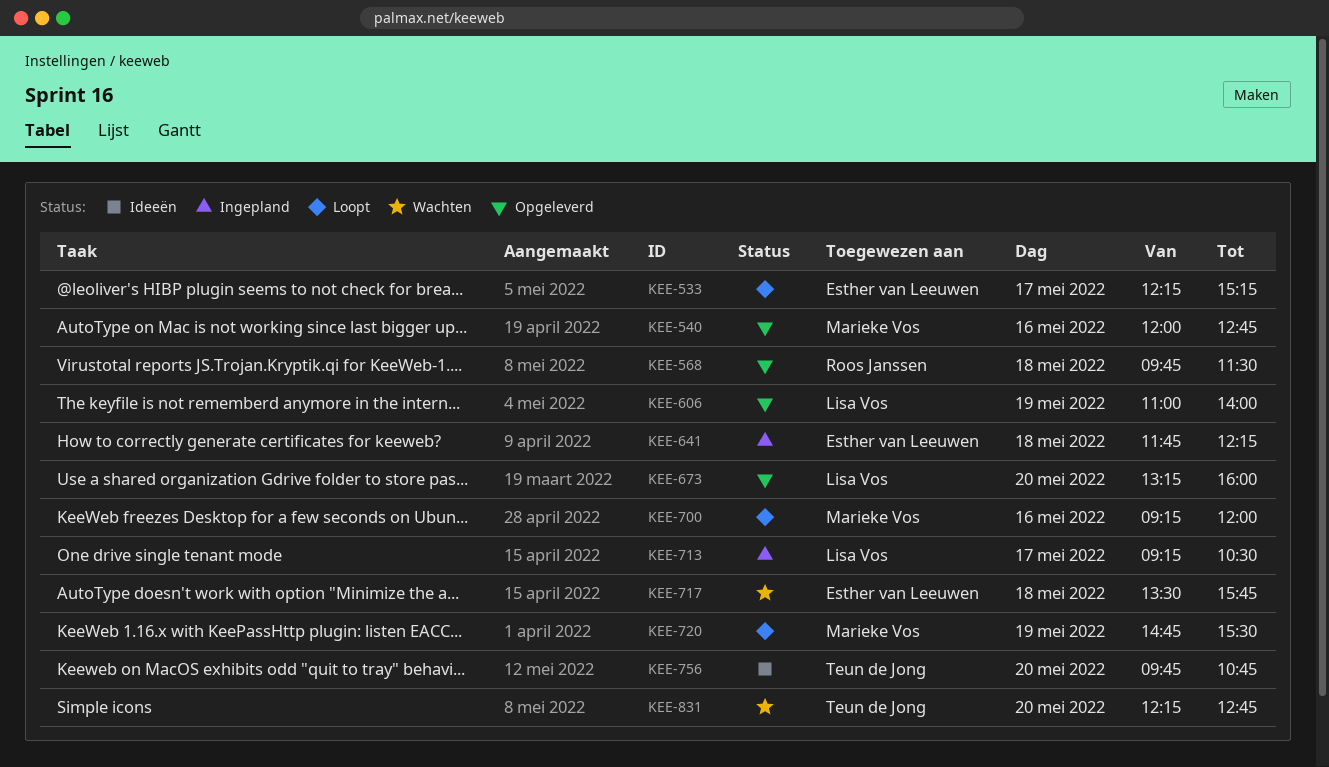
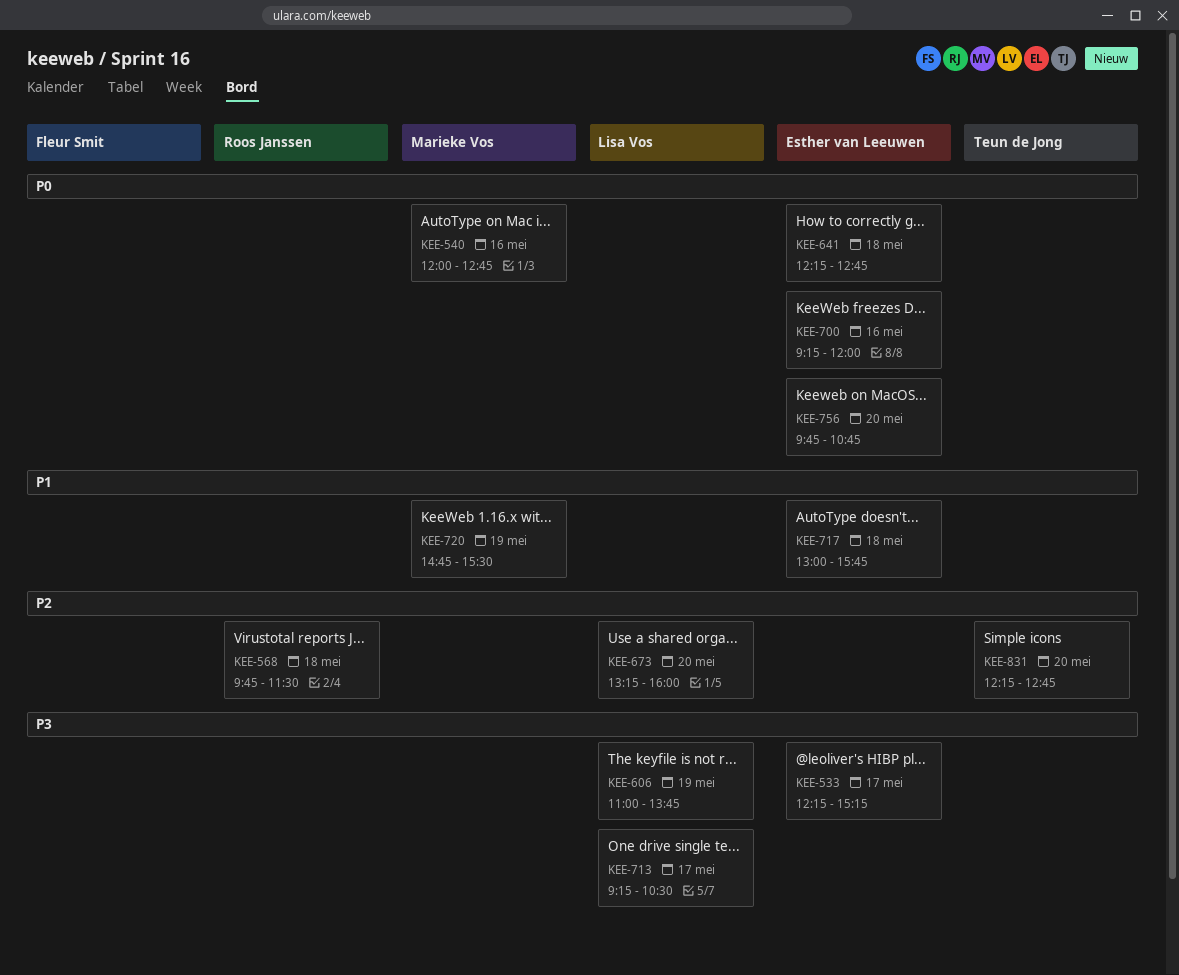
KEE-606, ends: 14:00 -> 13:45
KEE-641, begins: 11:45 -> 12:15
KEE-641, ends: 12:15 -> 12:45
KEE-700, owner: Marieke Vos -> Esther van Leeuwen
KEE-717, begins: 13:30 -> 13:00
KEE-756, owner: Teun de Jong -> Esther van Leeuwen

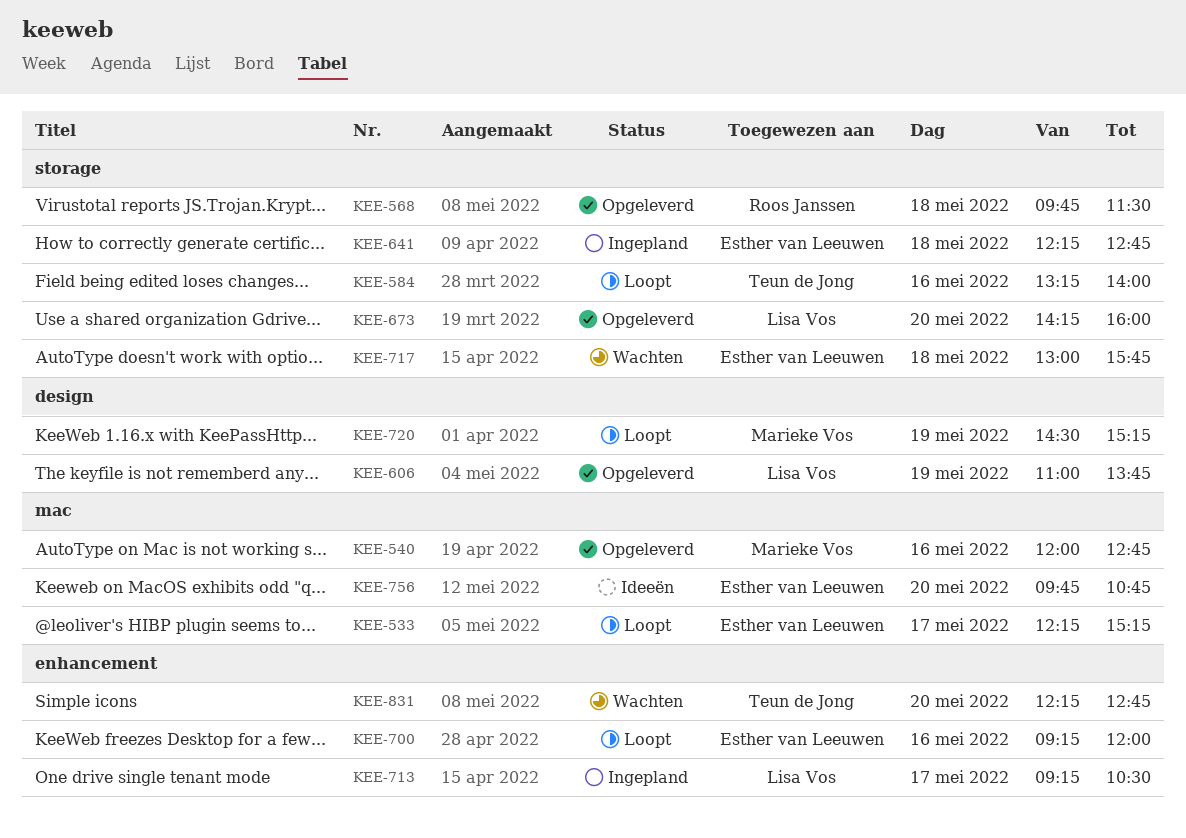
KEE-584: none -> present
KEE-673, begins: 13:15 -> 14:15
KEE-720, begins: 14:45 -> 14:30
KEE-720, ends: 15:30 -> 15:15

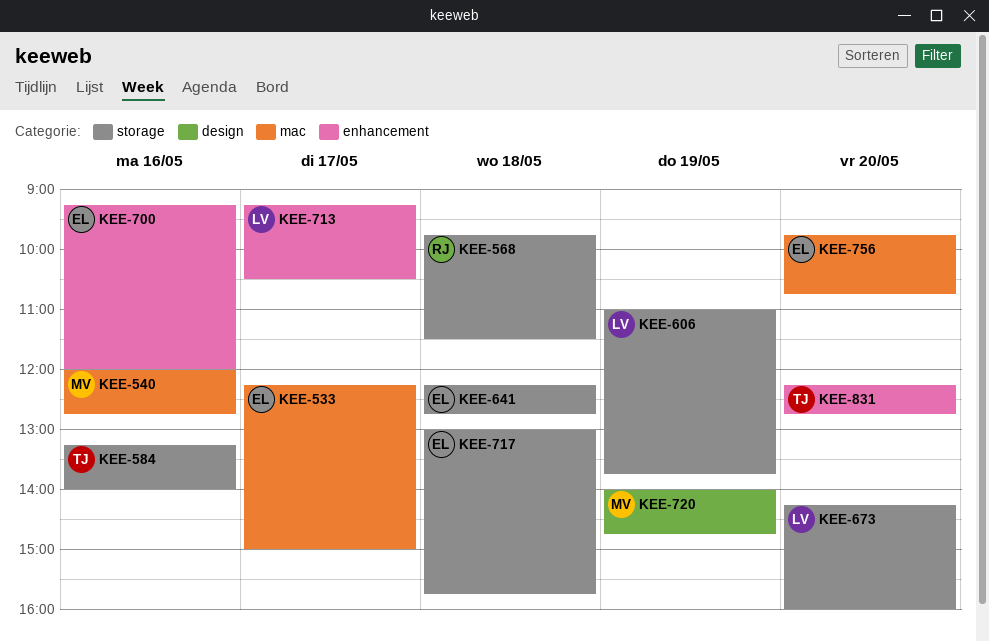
KEE-533, ends: 15:15 -> 15:00
KEE-606, label: design -> storage
KEE-720, begins: 14:30 -> 14:00
KEE-720, ends: 15:15 -> 14:45

